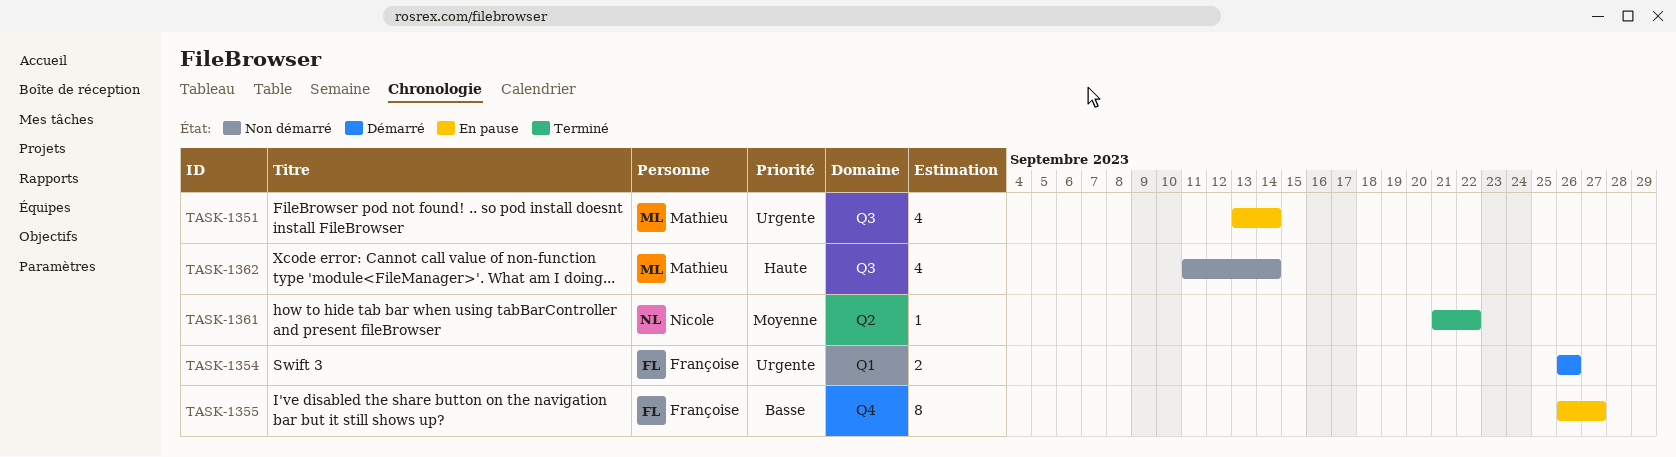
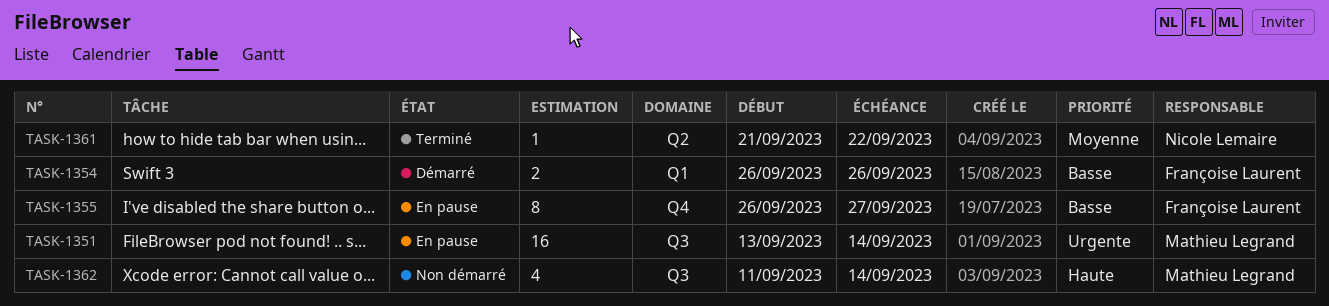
TASK-1351, estimate: 4 -> 16
TASK-1354, priority: Urgente -> Basse

